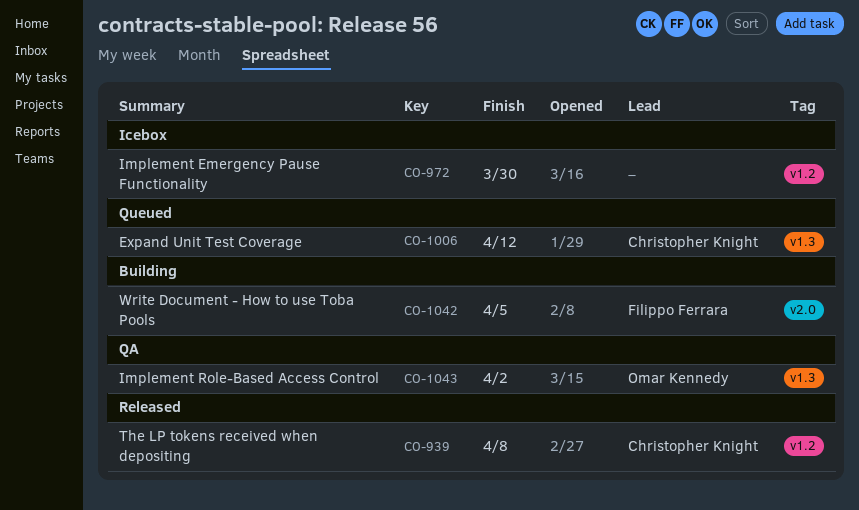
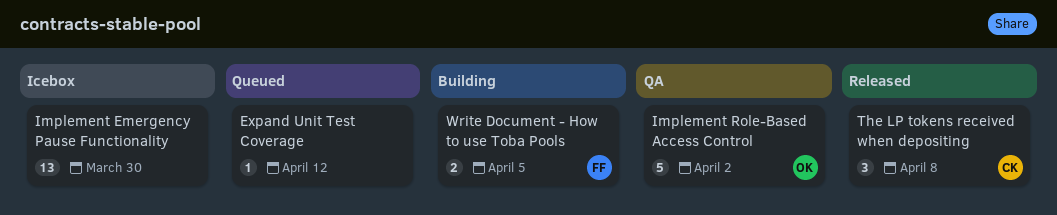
Expand Unit Test Coverage, owner: Christopher Knight -> none

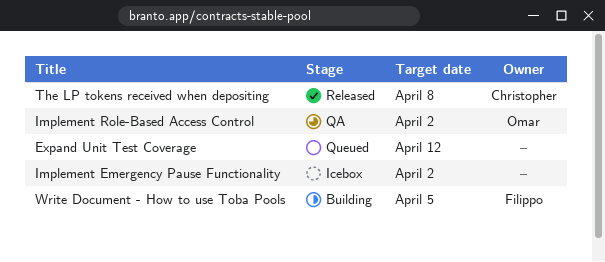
Implement Emergency Pause Functionality, due: Mar 30 -> Apr 2

